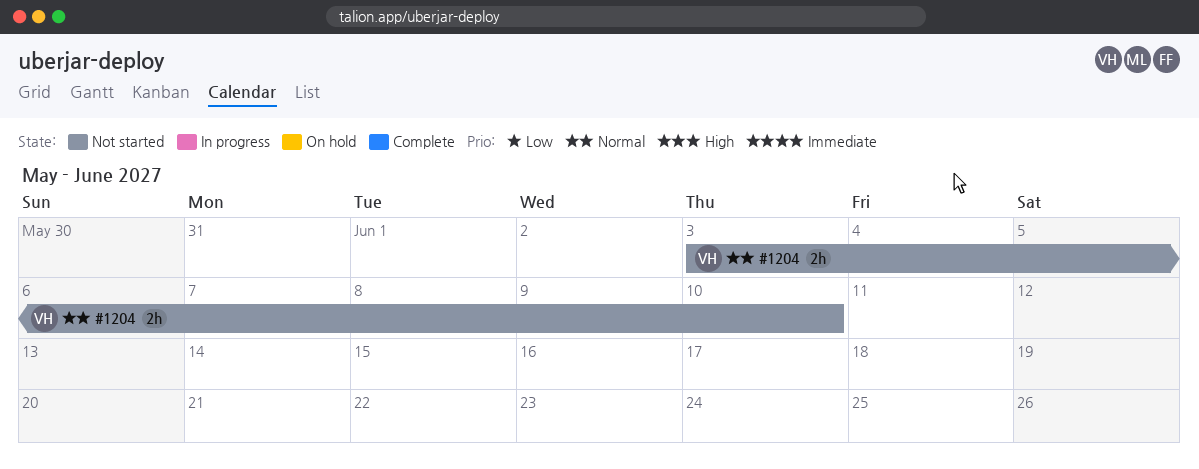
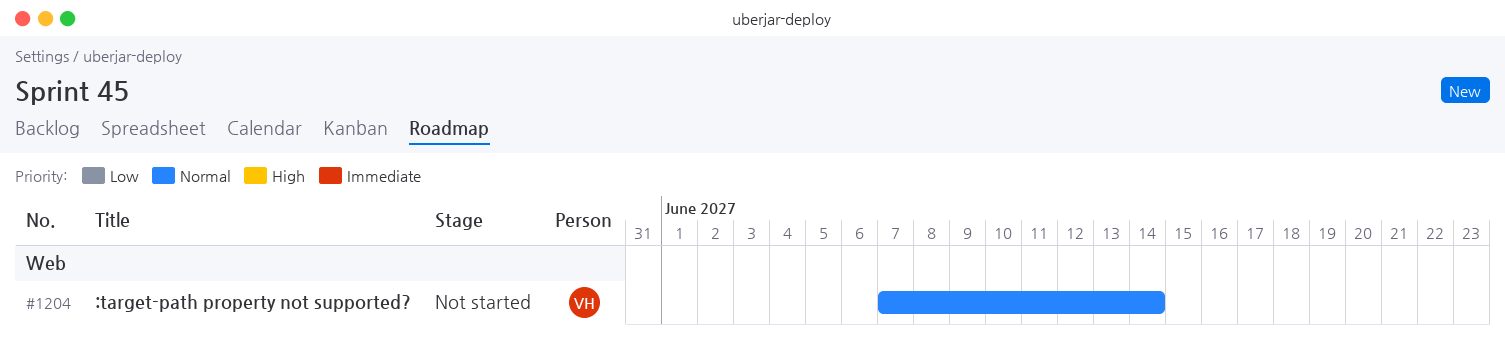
#1204, start: Jun 3 -> Jun 7
#1204, due: Jun 10 -> Jun 14

